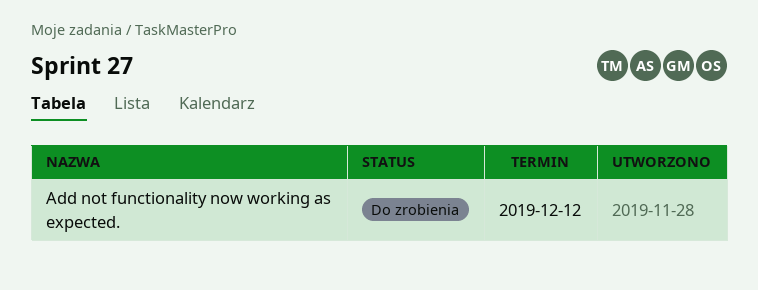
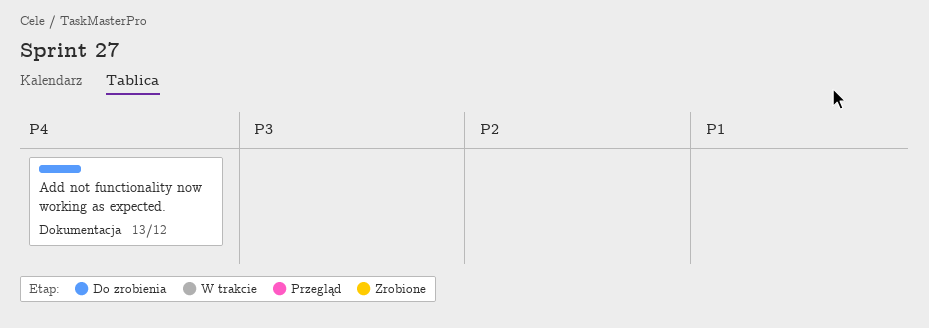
Add not functionality now working as expected., due: Dec 12 -> Dec 13

